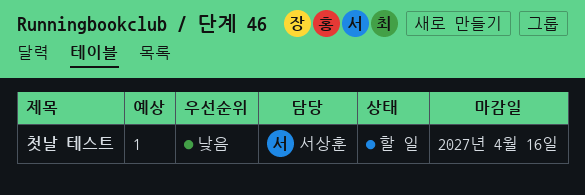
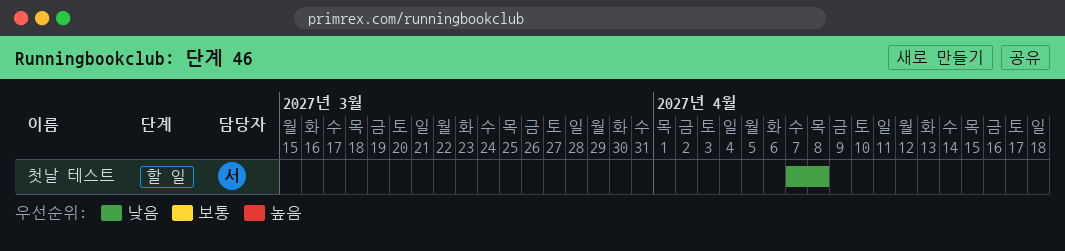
첫날 테스트, due: Apr 16 -> Apr 8

